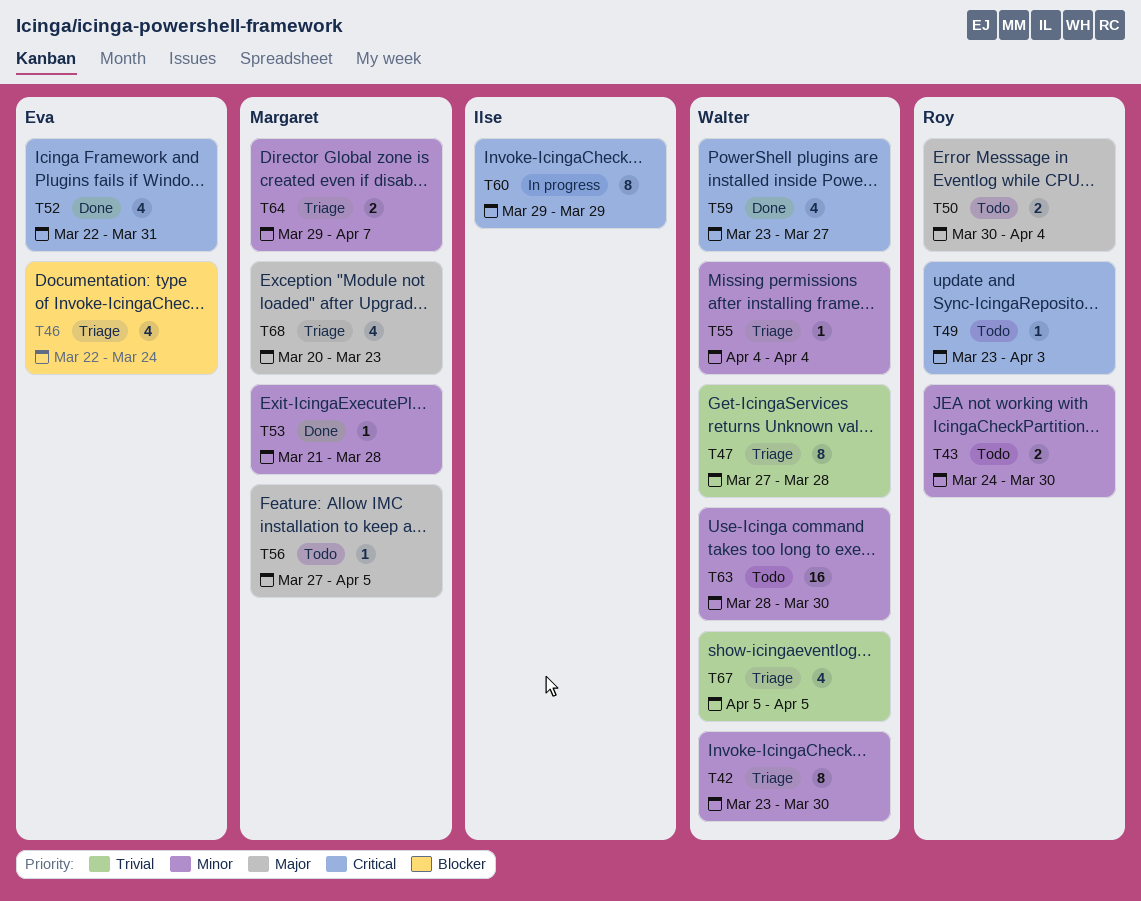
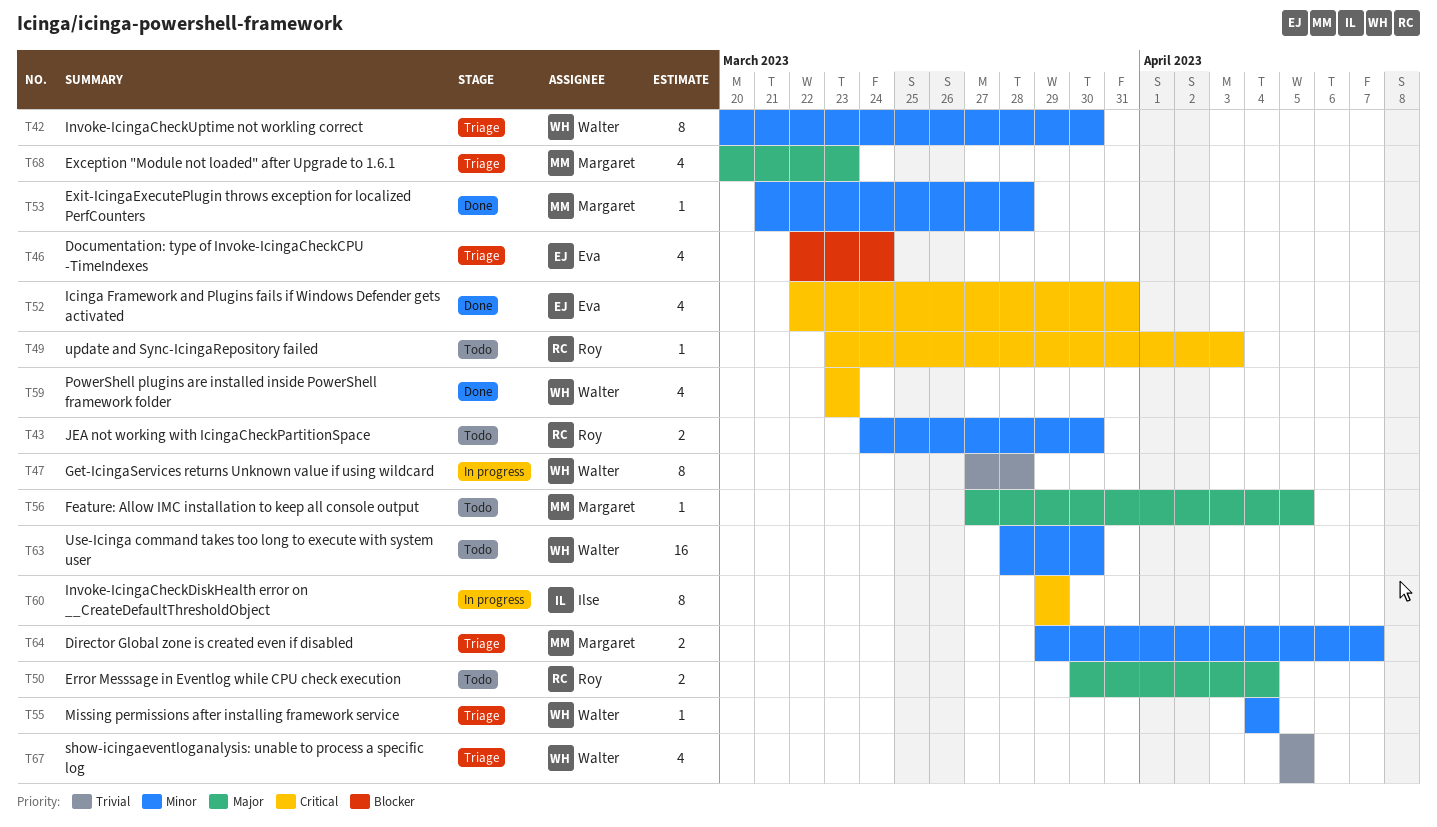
T42, start: Mar 23 -> Mar 20
T47, status: Triage -> In progress
T59, due: Mar 27 -> Mar 23

